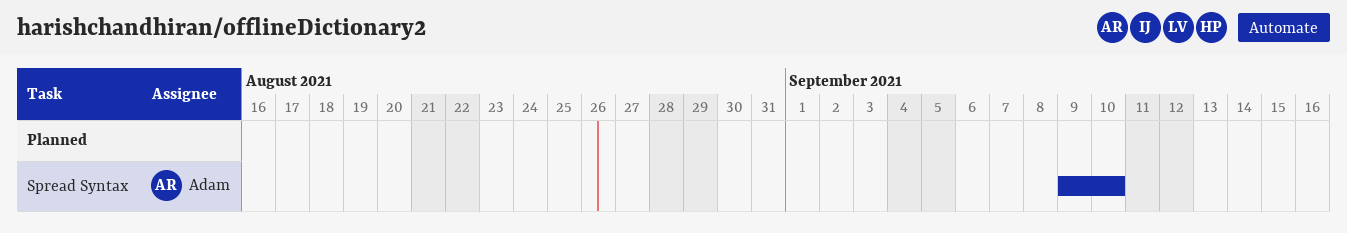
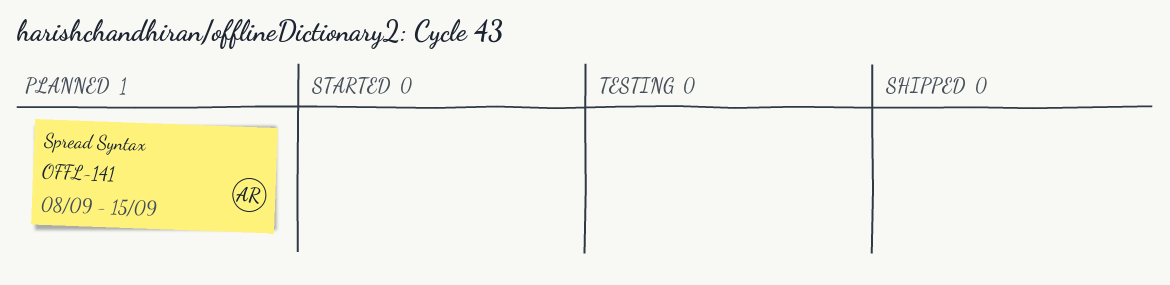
Spread Syntax, start: Sep 9 -> Sep 8
Spread Syntax, due: Sep 10 -> Sep 15

